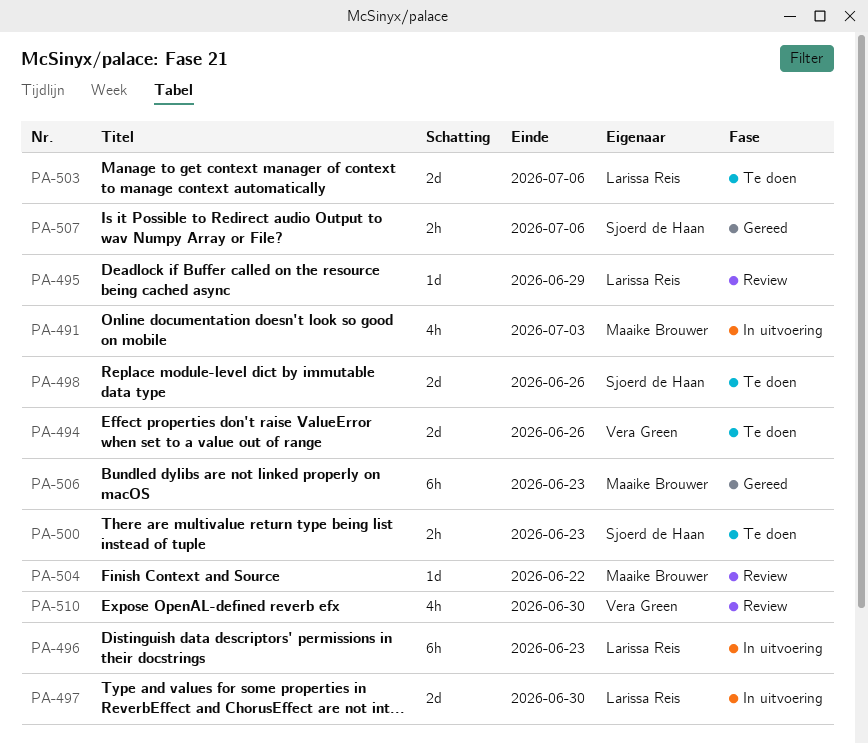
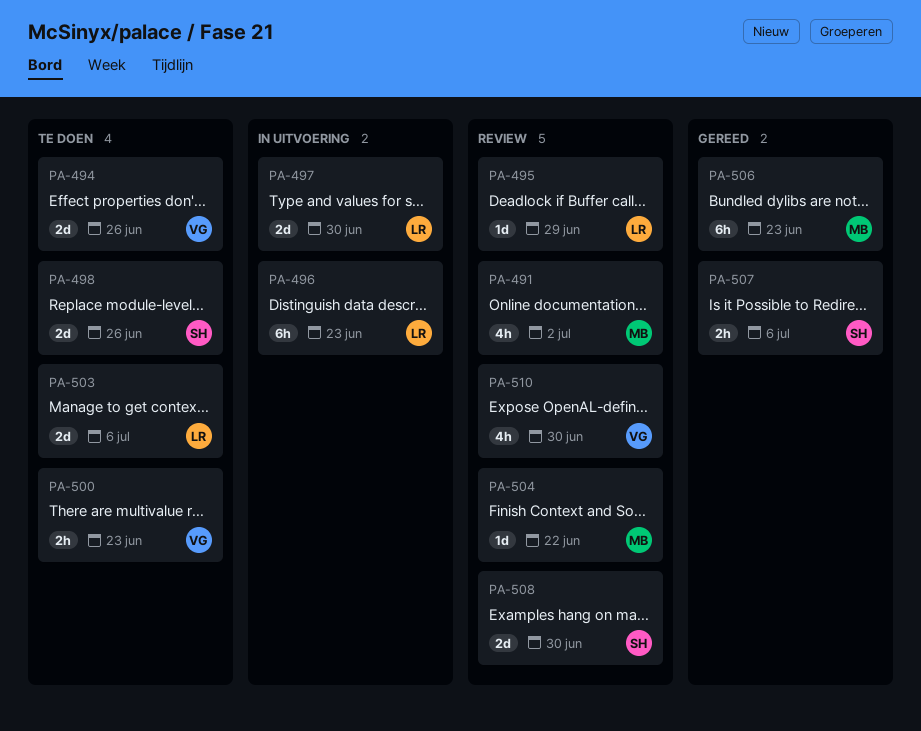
PA-491, status: In uitvoering -> Review
PA-491, due: Jul 3 -> Jul 2
PA-500, owner: Sjoerd de Haan -> Vera Green
PA-508: none -> present

